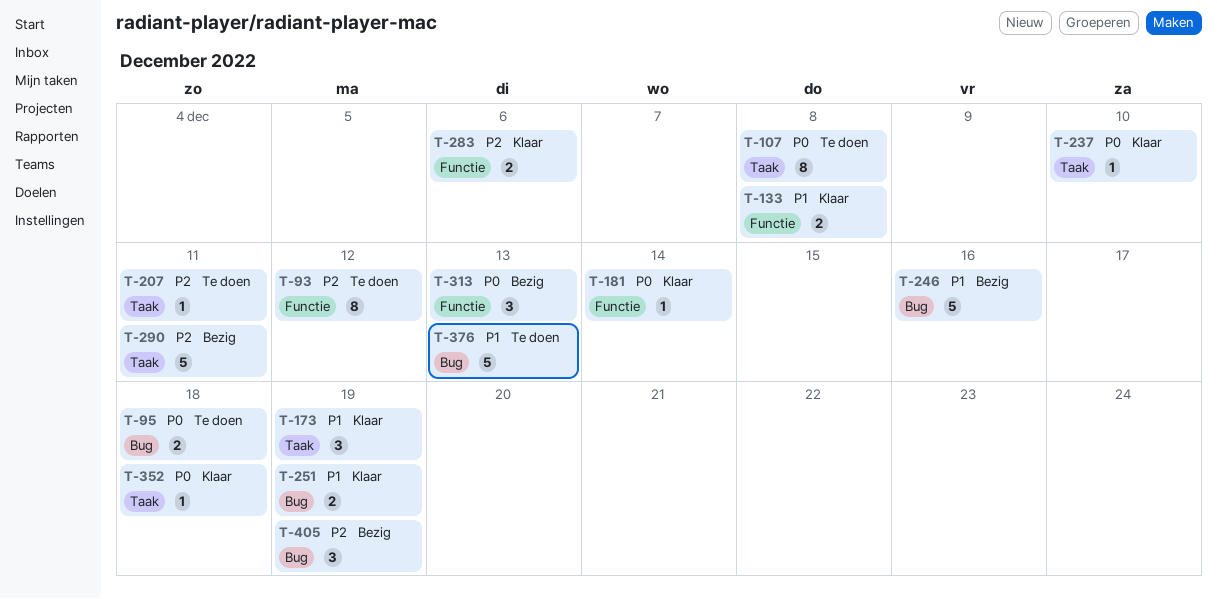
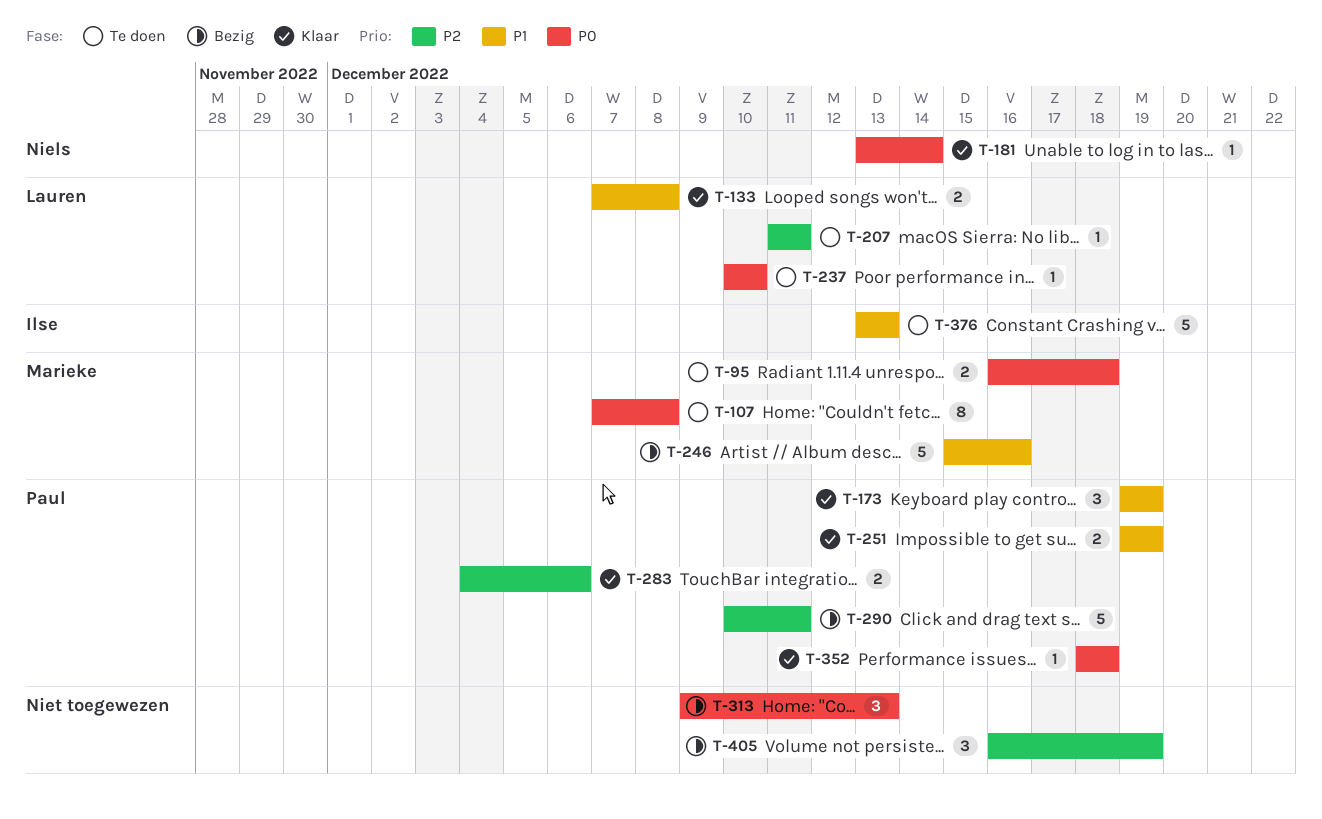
T-93: present -> none
T-237, status: Klaar -> Te doen

